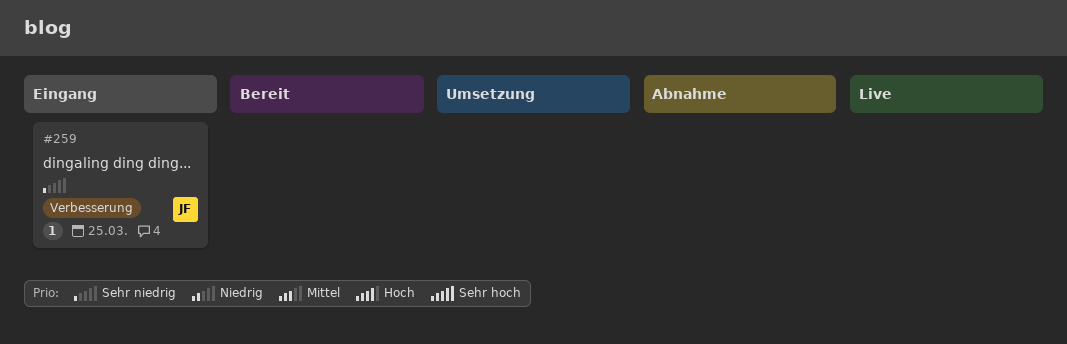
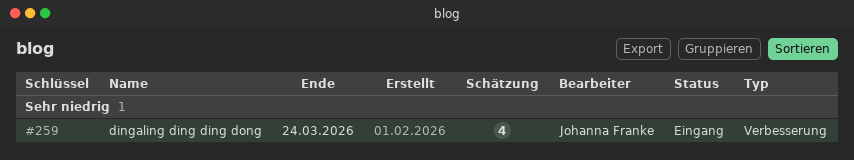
#259, estimate: 1 -> 4
#259, due: Mar 25 -> Mar 24

